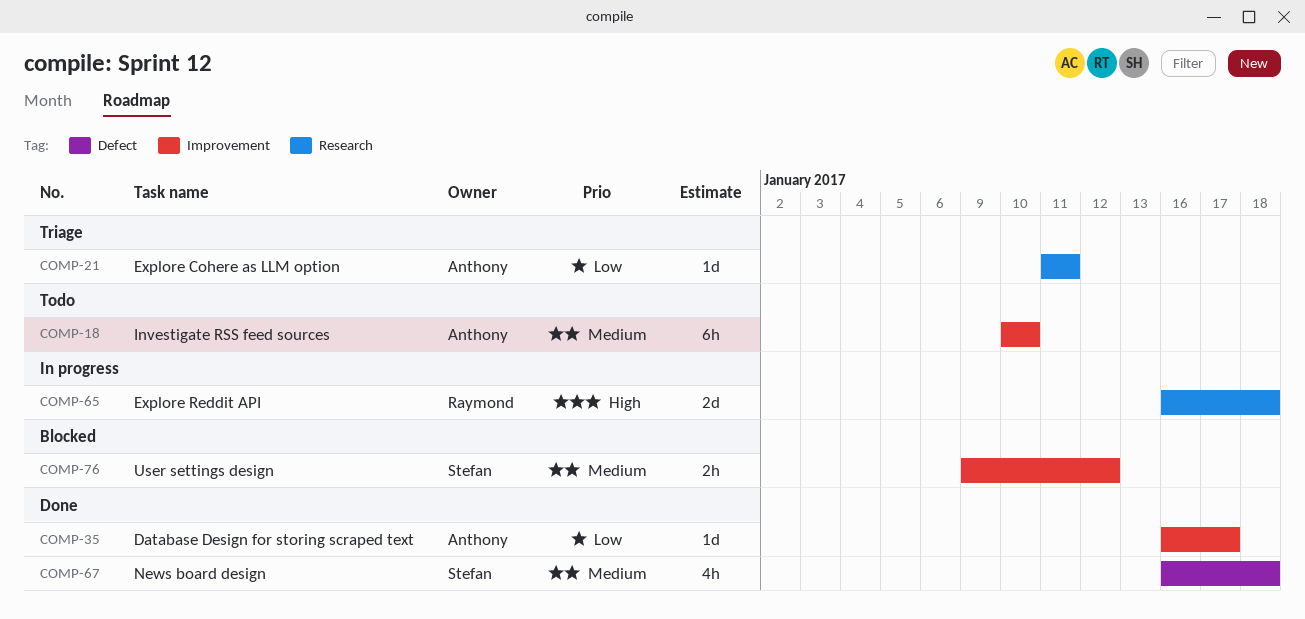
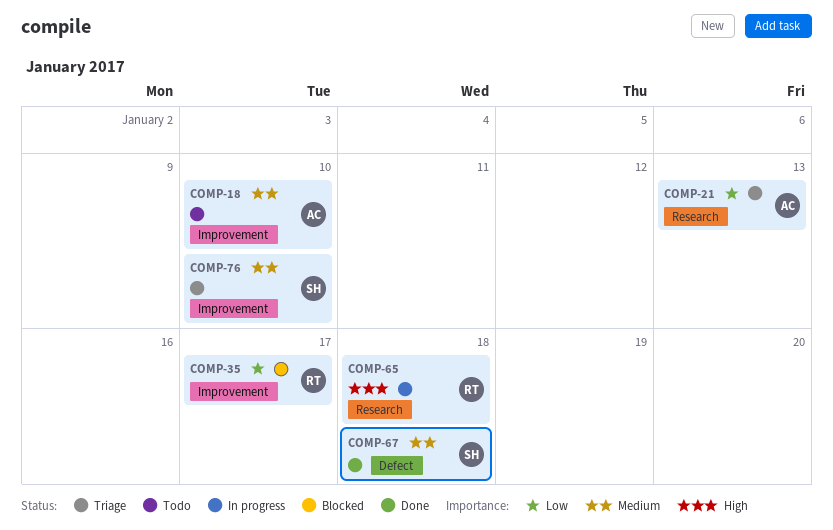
COMP-21, due: Jan 11 -> Jan 13
COMP-35, status: Done -> Blocked
COMP-35, owner: Anthony -> Raymond
COMP-76, status: Blocked -> Triage
COMP-76, due: Jan 12 -> Jan 10

